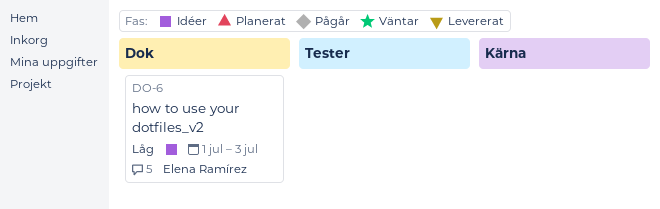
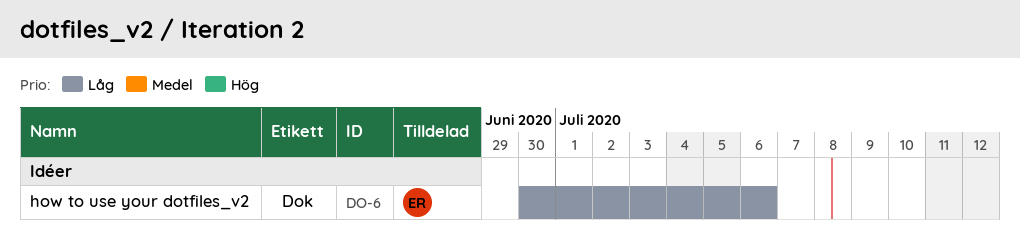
DO-6, start: Jul 1 -> Jun 30
DO-6, due: Jul 3 -> Jul 6

